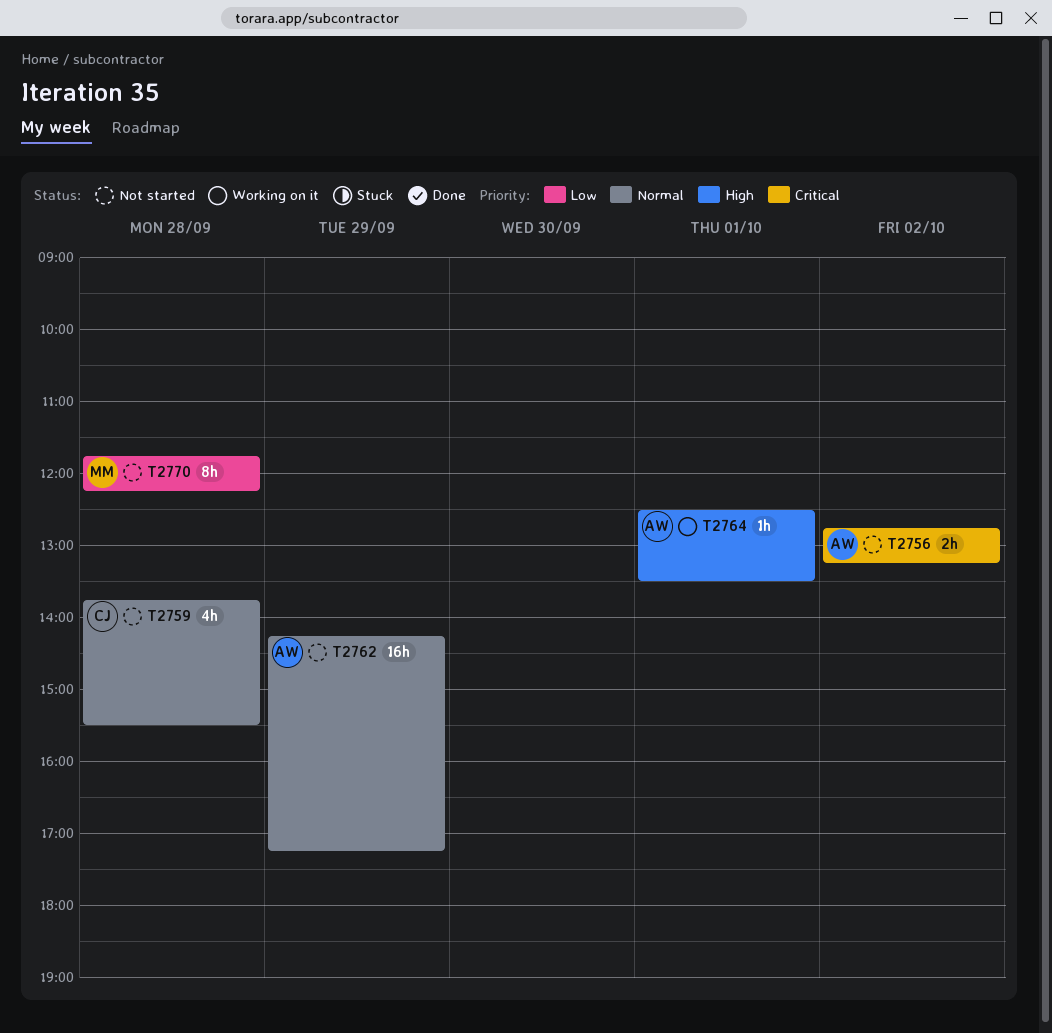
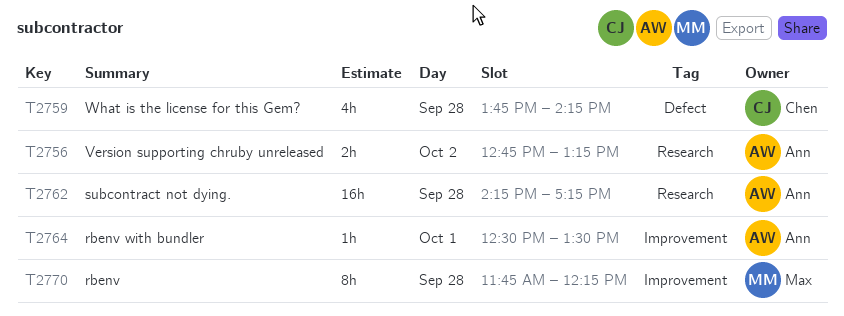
T2759, ends: 15:30 -> 14:15
T2762, day: Sep 29 -> Sep 28

